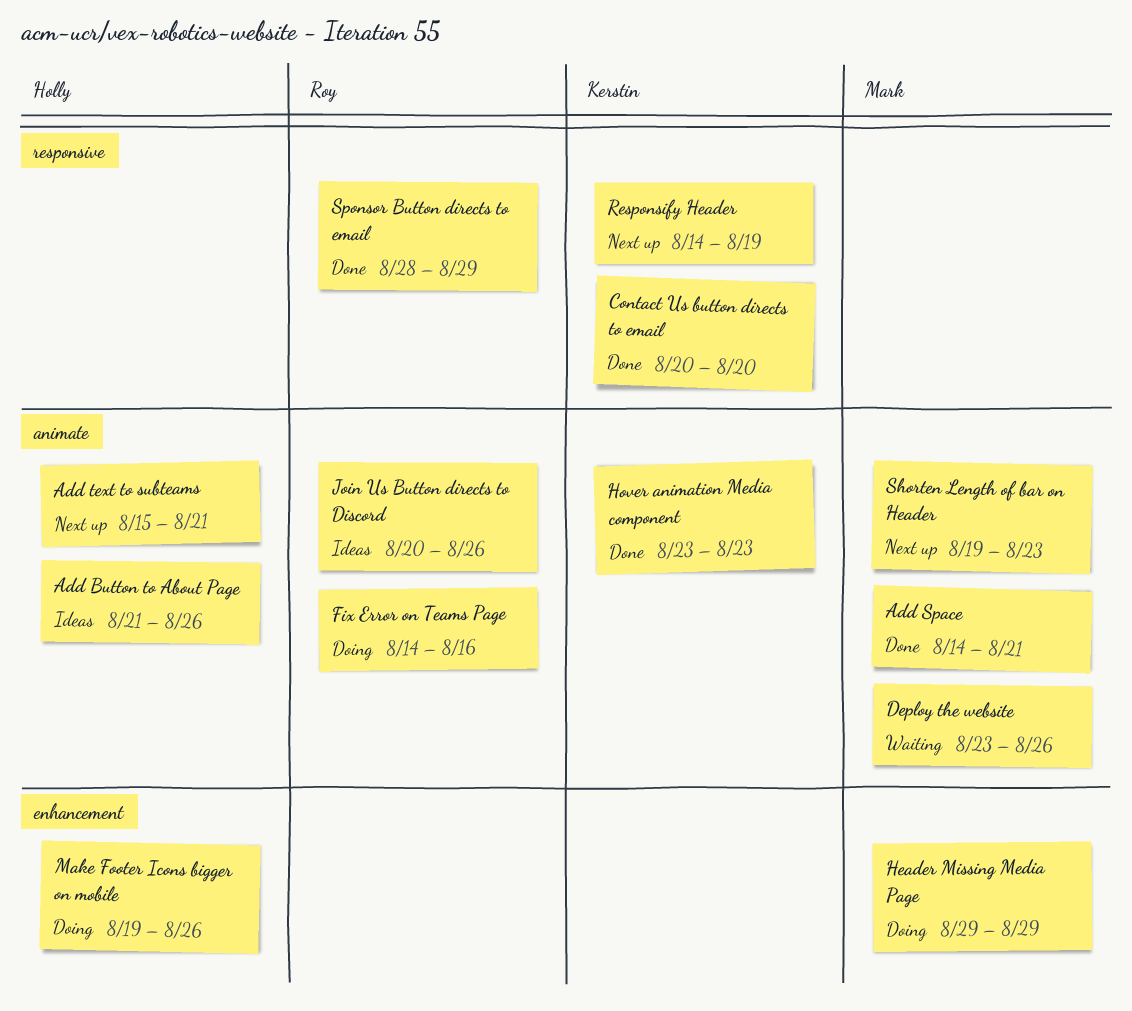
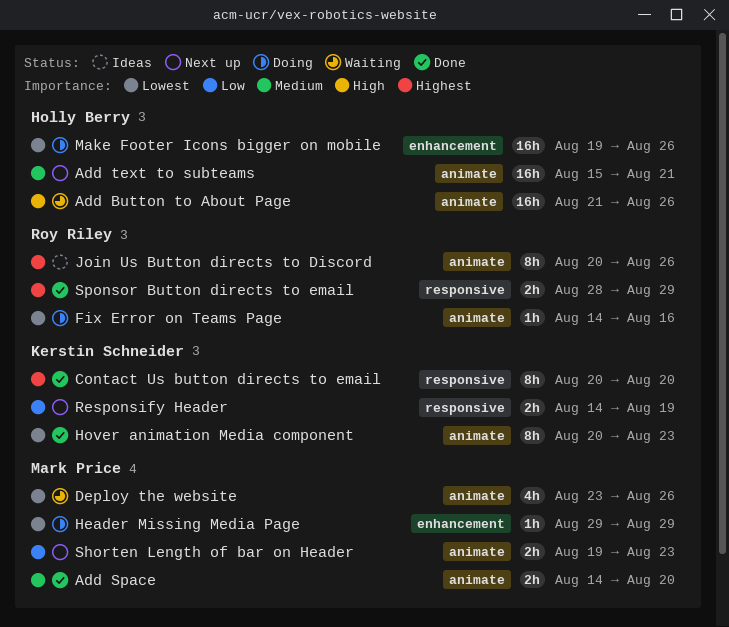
Add Button to About Page, status: Ideas -> Waiting
Add Space, due: Aug 21 -> Aug 20
Hover animation Media component, start: Aug 23 -> Aug 20

